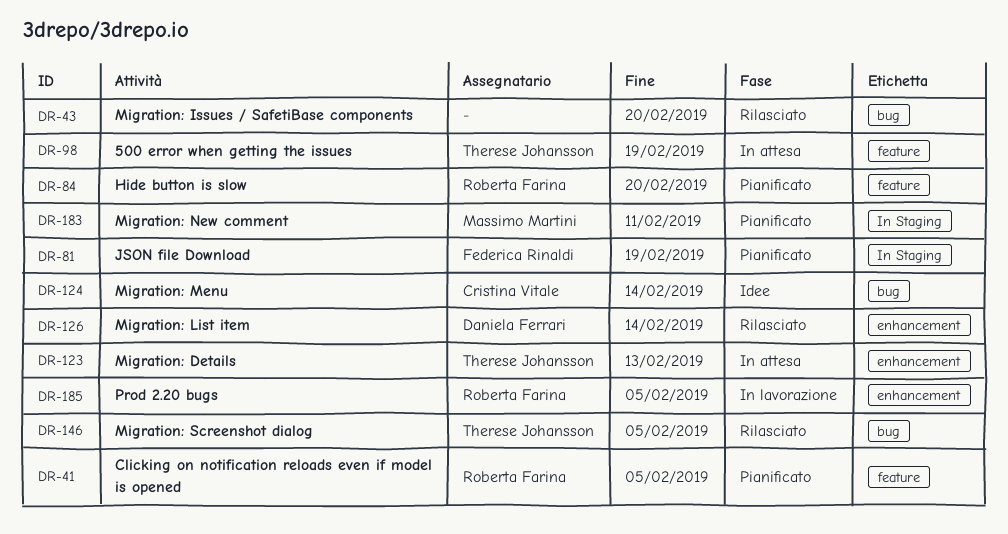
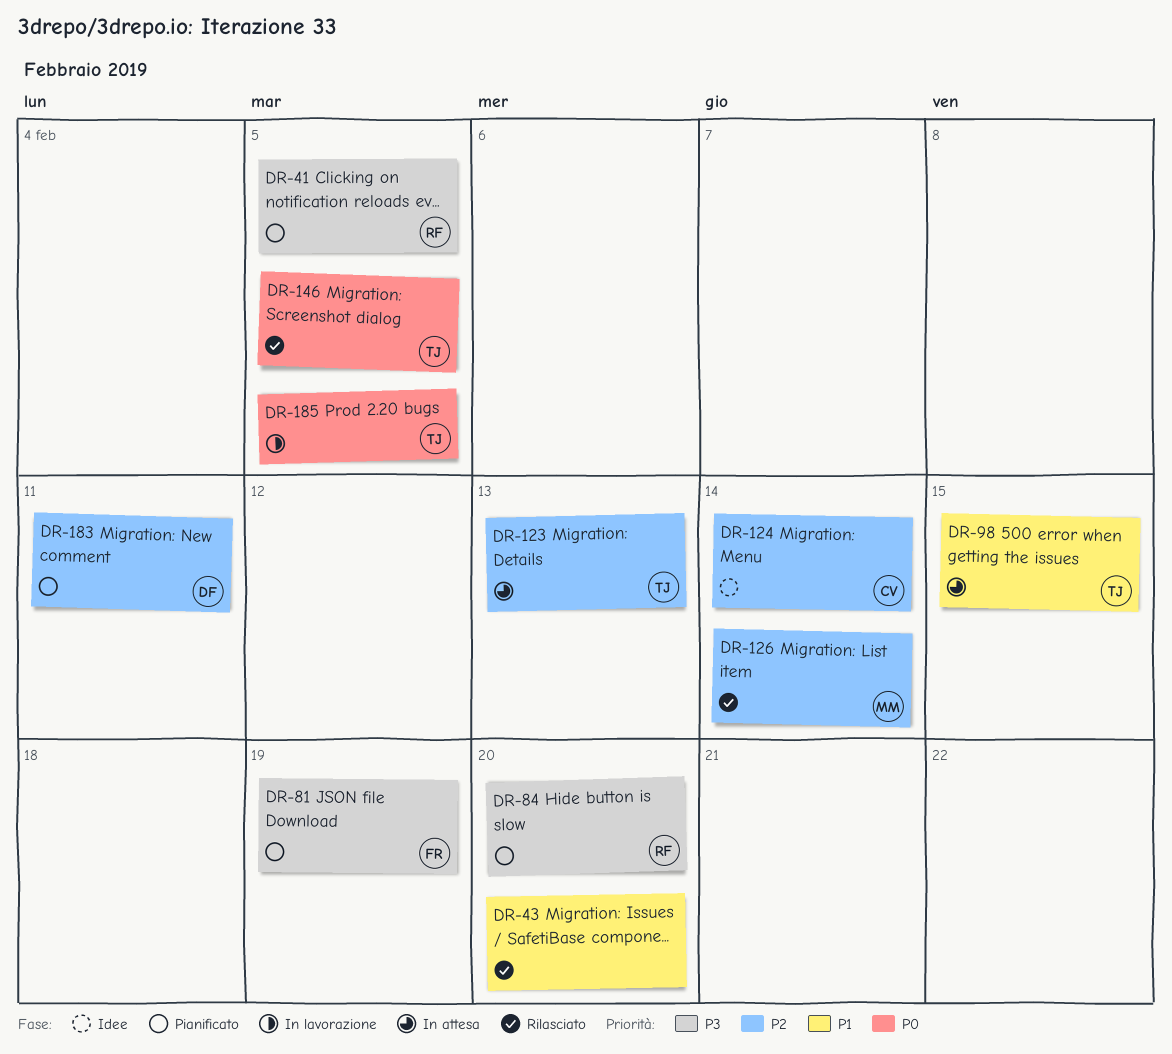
DR-98, due: Feb 19 -> Feb 15
DR-126, owner: Daniela Ferrari -> Massimo Martini
DR-183, owner: Massimo Martini -> Daniela Ferrari
DR-185, owner: Roberta Farina -> Therese Johansson

